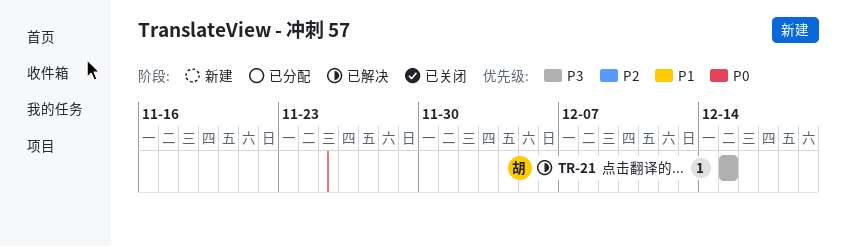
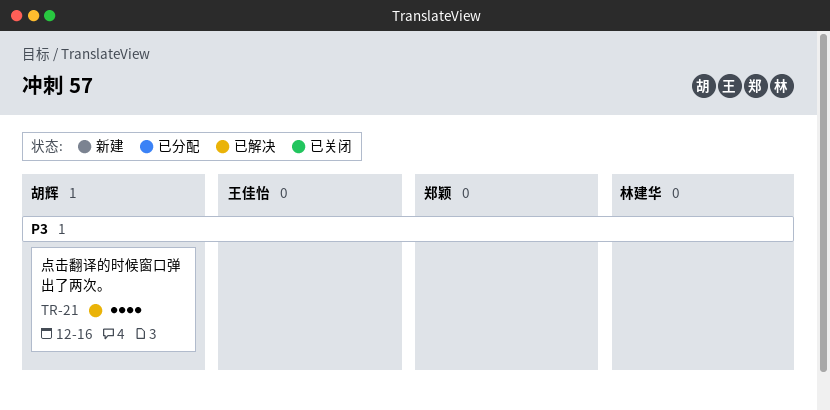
TR-21, estimate: 1 -> 4
TR-21, due: Dec 15 -> Dec 16

